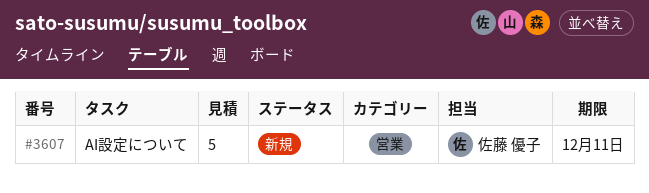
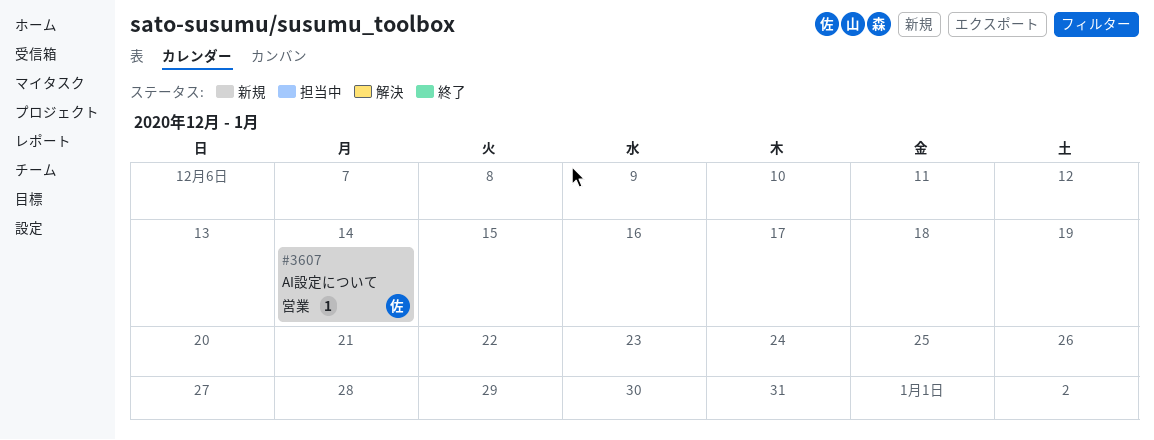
#3607, estimate: 5 -> 1
#3607, due: Dec 11 -> Dec 14

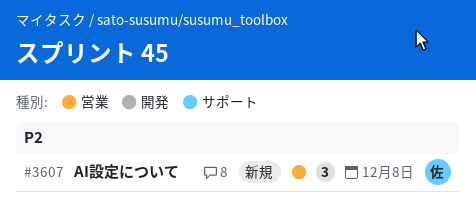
#3607, estimate: 1 -> 3
#3607, due: Dec 14 -> Dec 8

